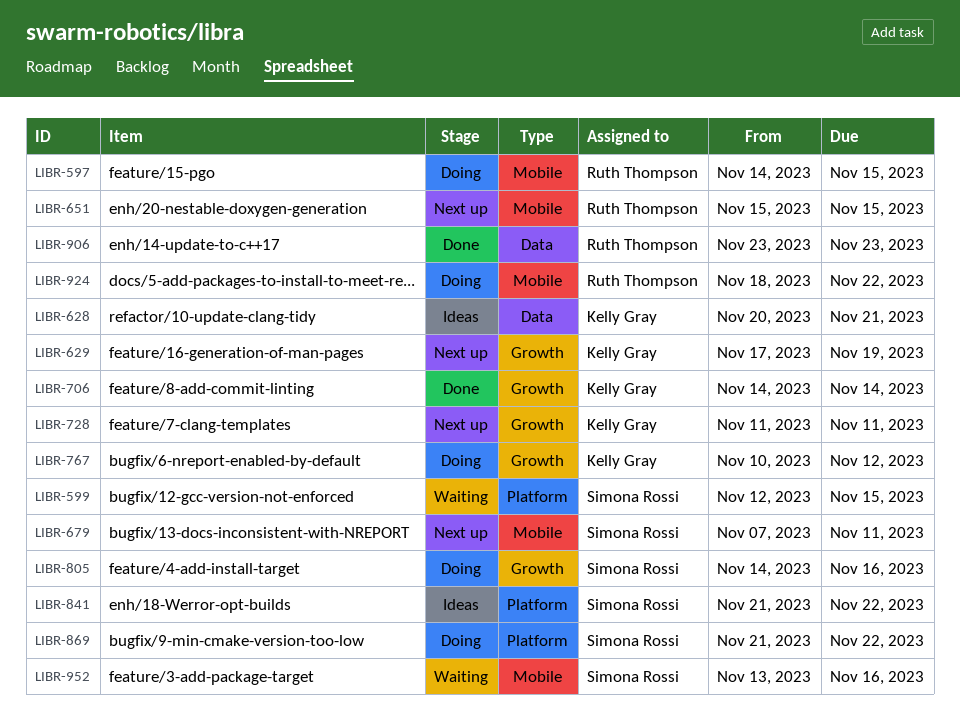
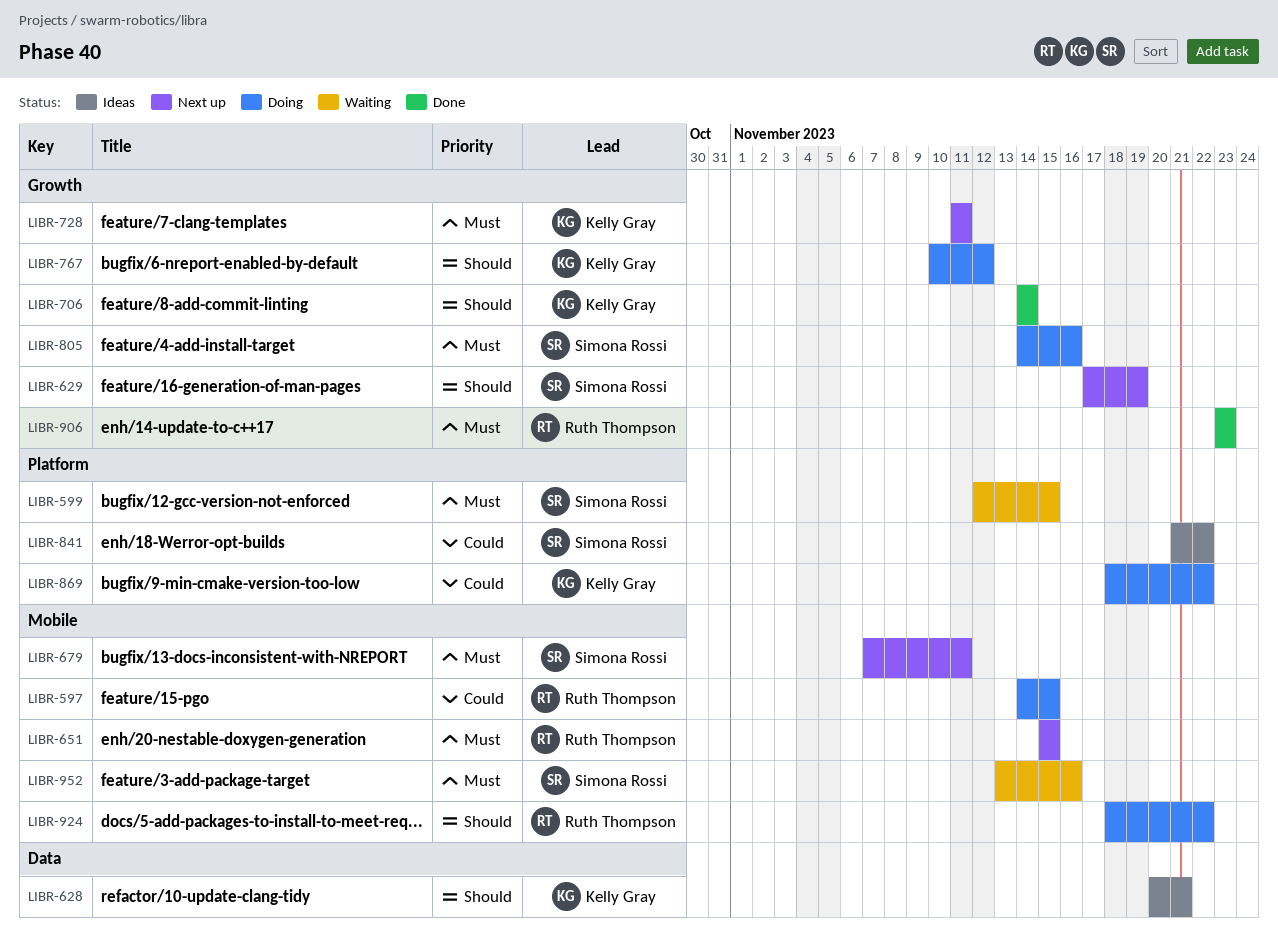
LIBR-629, owner: Kelly Gray -> Simona Rossi
LIBR-869, owner: Simona Rossi -> Kelly Gray
LIBR-869, start: Nov 21 -> Nov 18
LIBR-906, label: Data -> Growth

